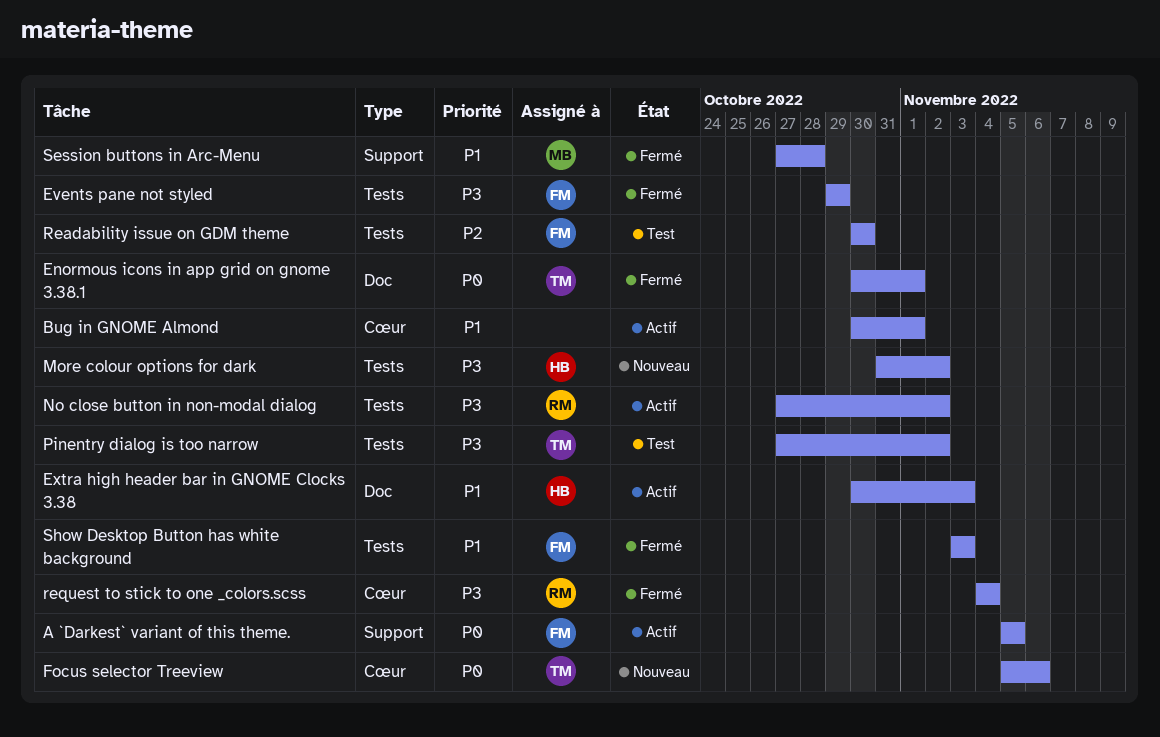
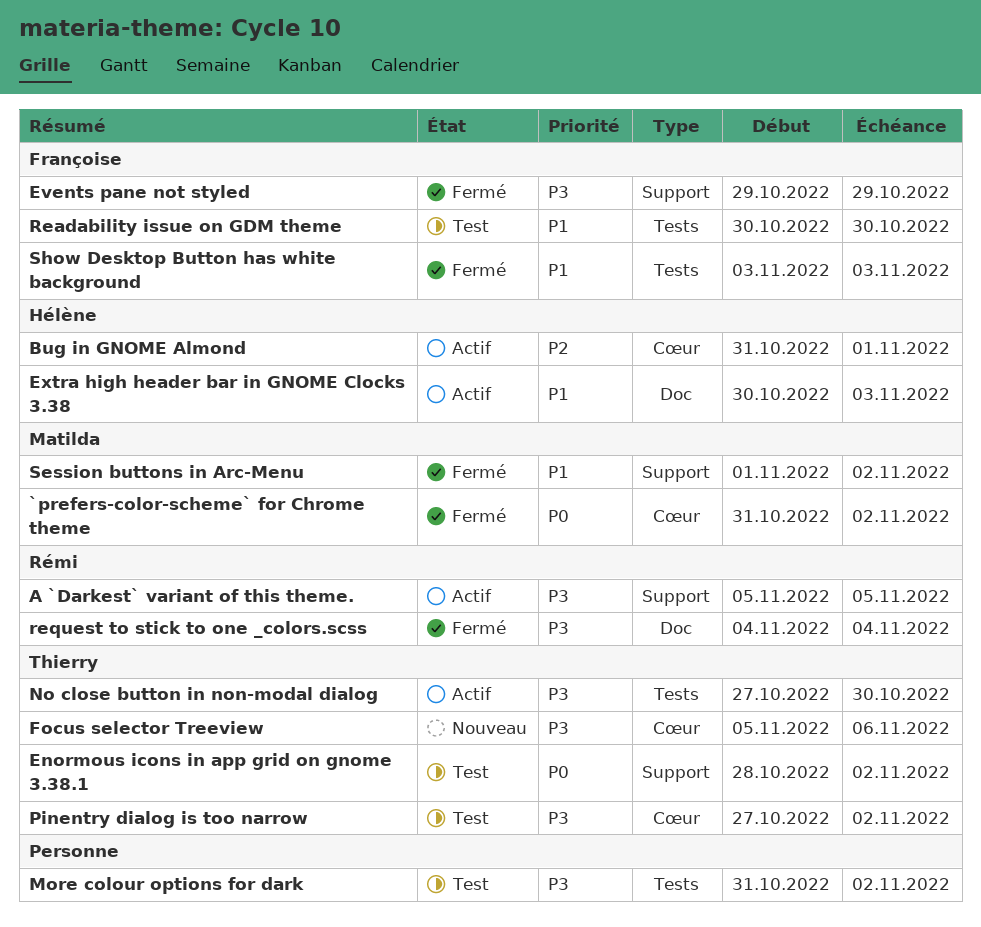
`prefers-color-scheme` for Chrome theme: none -> present
A `Darkest` variant of this theme., owner: Françoise -> Rémi
A `Darkest` variant of this theme., priority: P0 -> P3
Bug in GNOME Almond, owner: none -> Hélène
Bug in GNOME Almond, priority: P1 -> P2
Bug in GNOME Almond, start: Oct 30 -> Oct 31
Enormous icons in app grid on gnome 3.38.1, status: Fermé -> Test
Enormous icons in app grid on gnome 3.38.1, label: Doc -> Support
Enormous icons in app grid on gnome 3.38.1, start: Oct 30 -> Oct 28
Enormous icons in app grid on gnome 3.38.1, due: Nov 1 -> Nov 2
Events pane not styled, label: Tests -> Support
Focus selector Treeview, priority: P0 -> P3
More colour options for dark, status: Nouveau -> Test
More colour options for dark, owner: Hélène -> none
No close button in non-modal dialog, owner: Rémi -> Thierry
No close button in non-modal dialog, due: Nov 2 -> Oct 30
Pinentry dialog is too narrow, label: Tests -> Cœur
Readability issue on GDM theme, priority: P2 -> P1
request to stick to one _colors.scss, label: Cœur -> Doc
Session buttons in Arc-Menu, start: Oct 27 -> Nov 1
Session buttons in Arc-Menu, due: Oct 28 -> Nov 2

